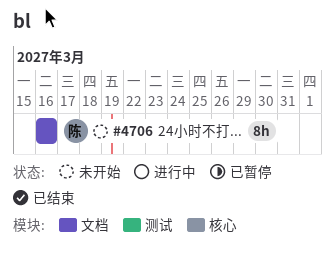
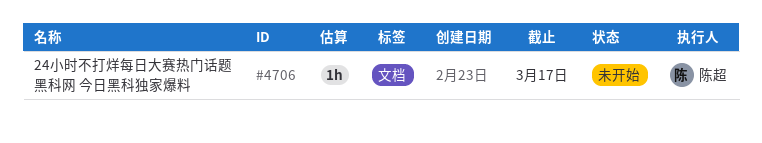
#4706, estimate: 8h -> 1h
#4706, due: Mar 16 -> Mar 17

